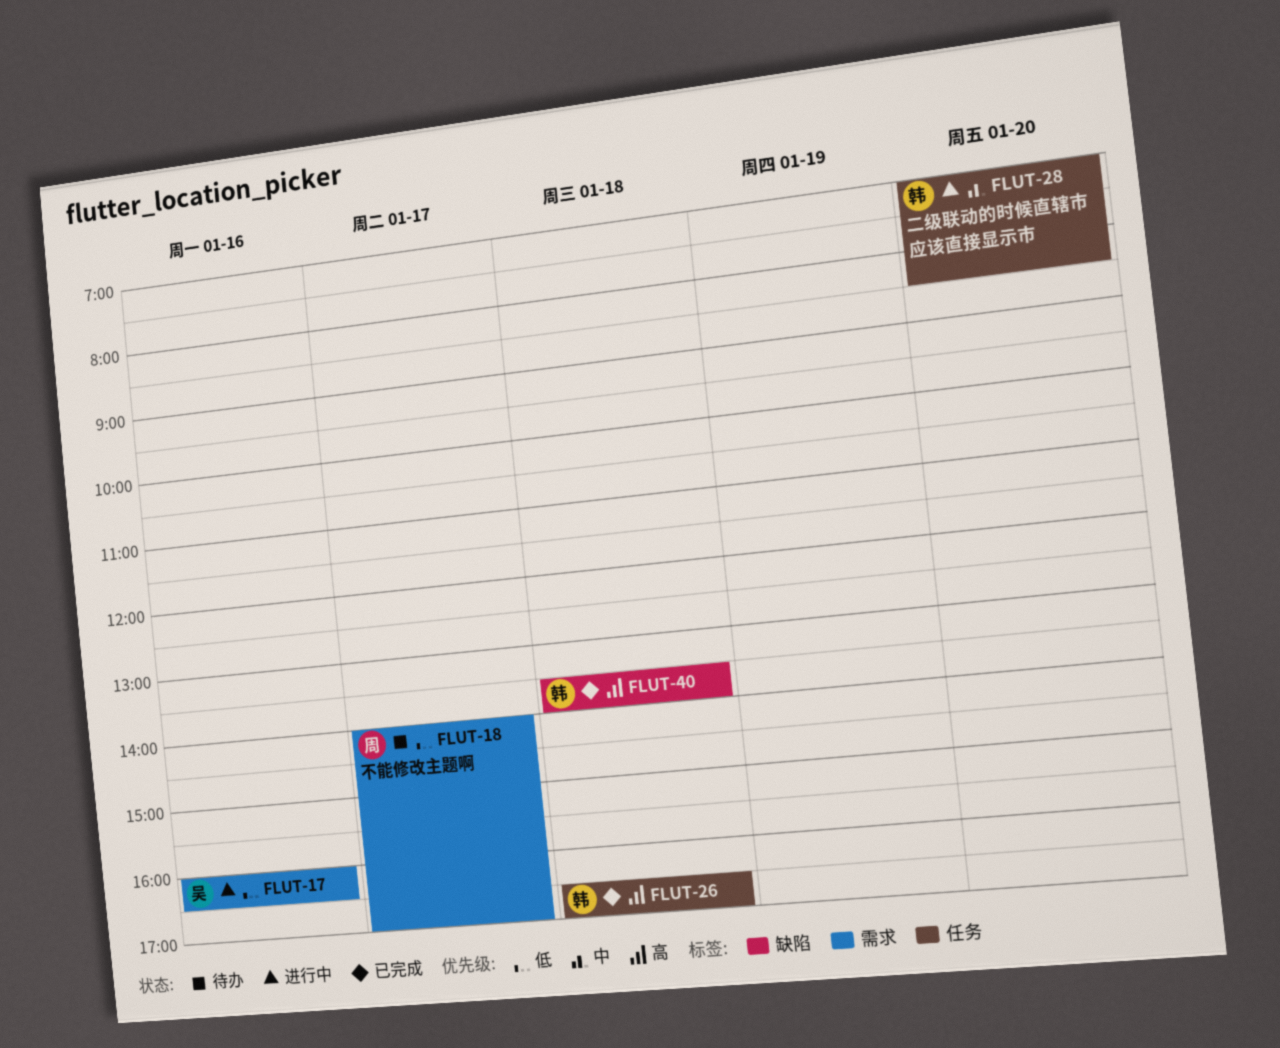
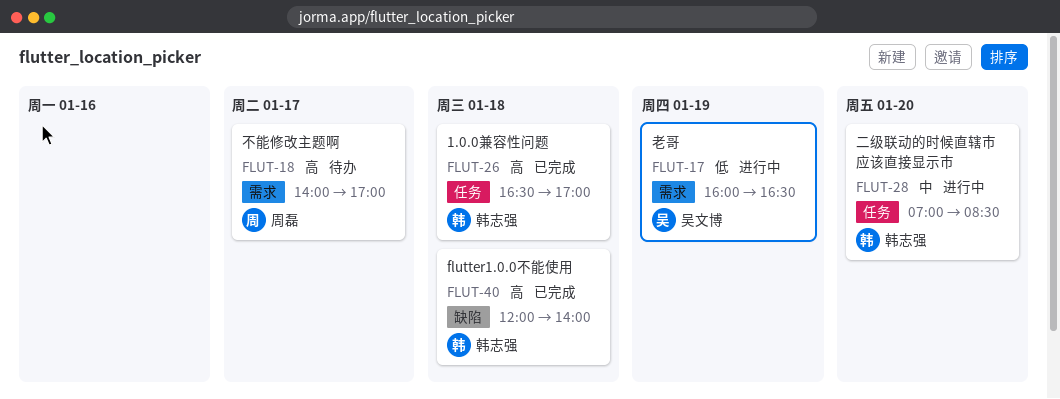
FLUT-17, day: Jan 16 -> Jan 19
FLUT-18, priority: 低 -> 高
FLUT-40, begins: 13:30 -> 12:00

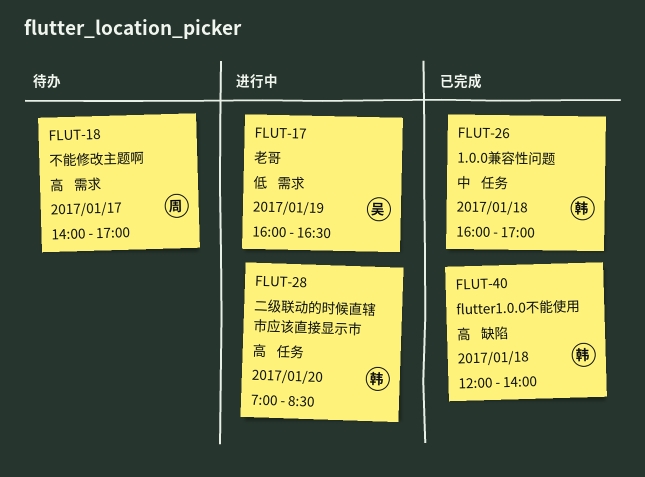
FLUT-26, priority: 高 -> 中
FLUT-26, begins: 16:30 -> 16:00
FLUT-28, priority: 中 -> 高

